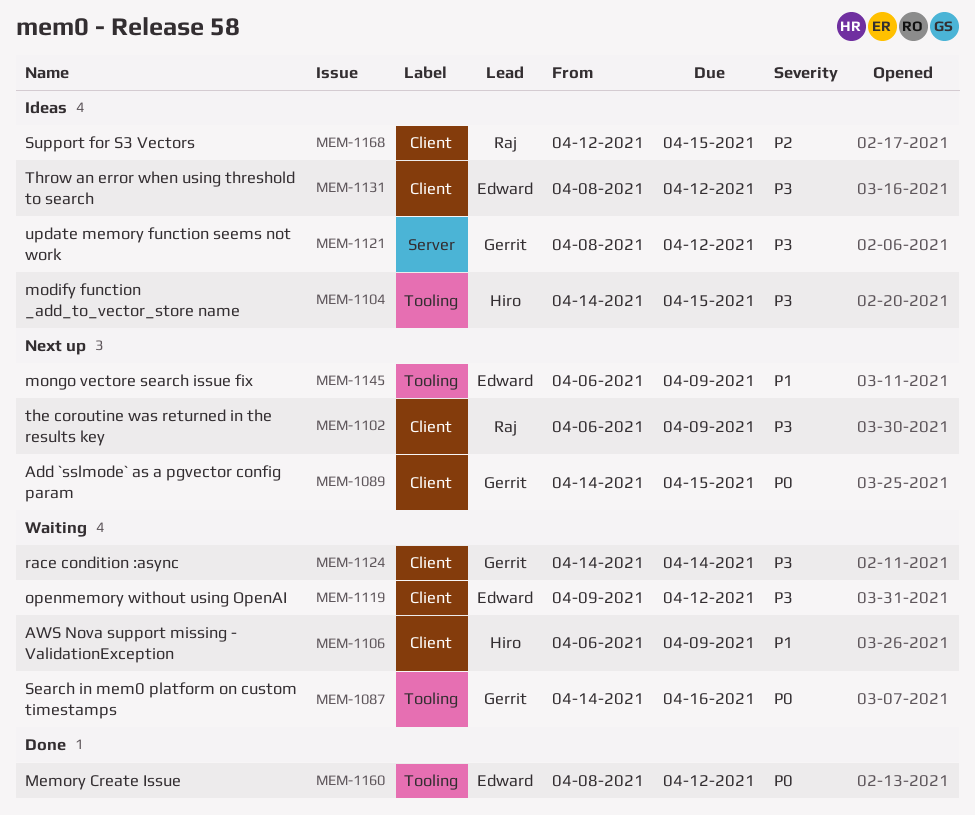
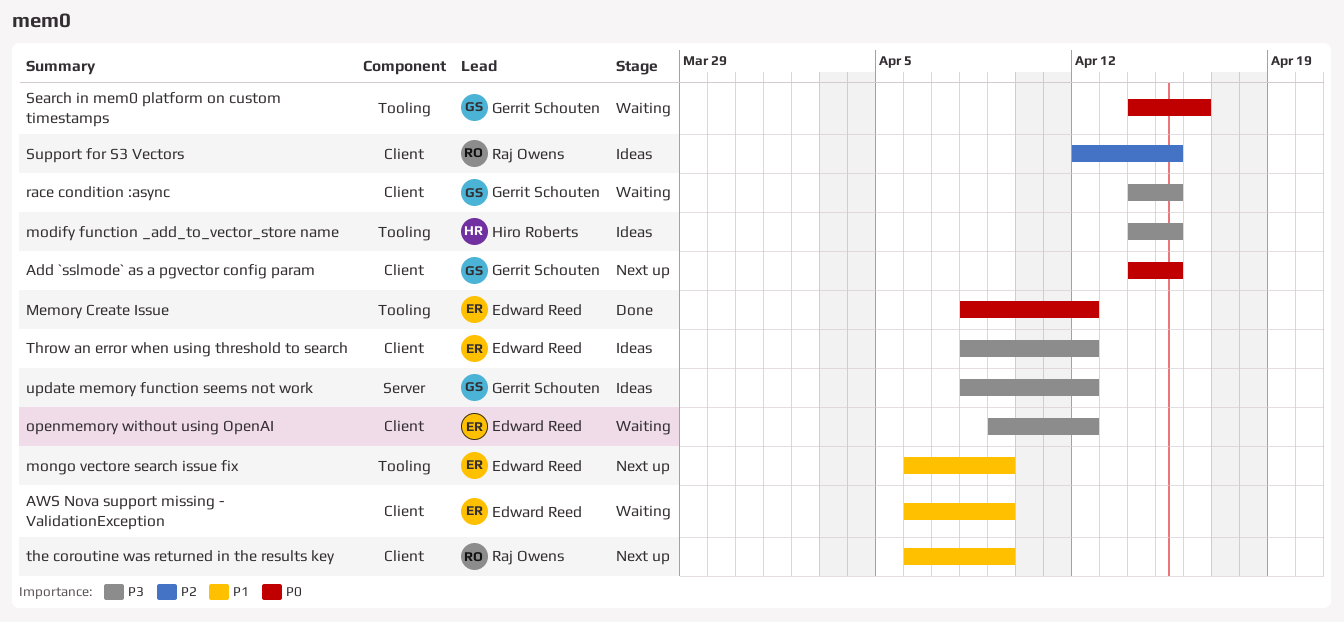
AWS Nova support missing - ValidationException, owner: Hiro Roberts -> Edward Reed
race condition :async, due: Apr 14 -> Apr 15
the coroutine was returned in the results key, priority: P3 -> P1

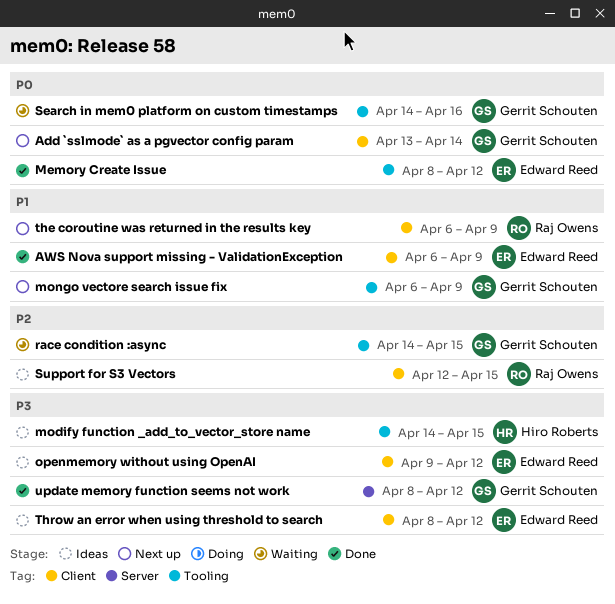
Add `sslmode` as a pgvector config param, start: Apr 14 -> Apr 13
Add `sslmode` as a pgvector config param, due: Apr 15 -> Apr 14
AWS Nova support missing - ValidationException, status: Waiting -> Done
mongo vectore search issue fix, owner: Edward Reed -> Gerrit Schouten
openmemory without using OpenAI, status: Waiting -> Ideas
race condition :async, priority: P3 -> P2
race condition :async, label: Client -> Tooling
update memory function seems not work, status: Ideas -> Done

